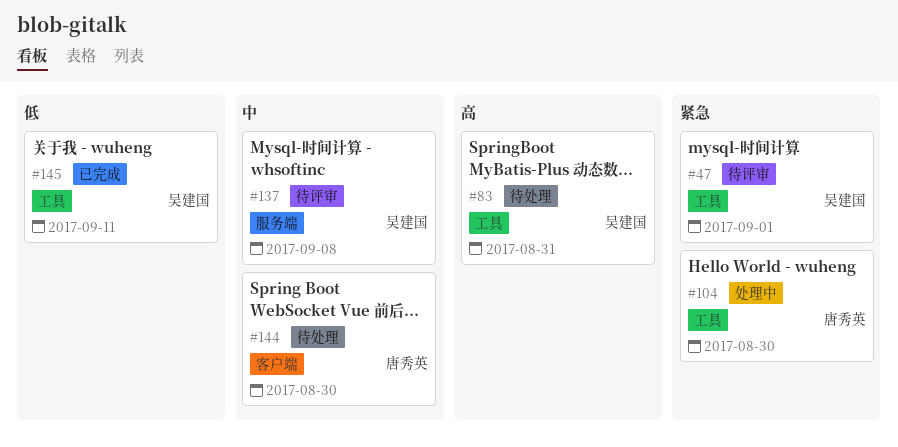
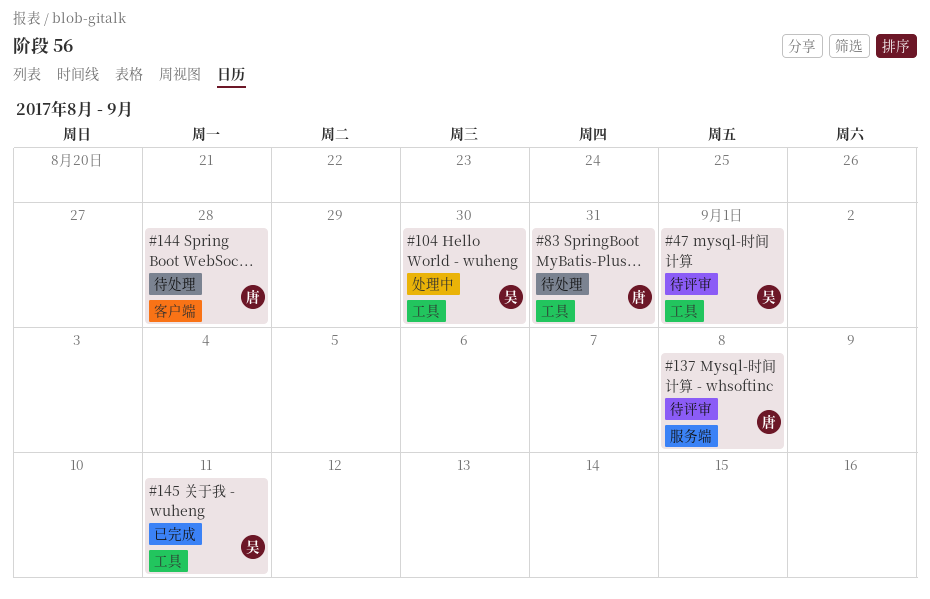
#83, owner: 吴建国 -> 唐秀英
#104, owner: 唐秀英 -> 吴建国
#137, owner: 吴建国 -> 唐秀英
#144, due: Aug 30 -> Aug 28

